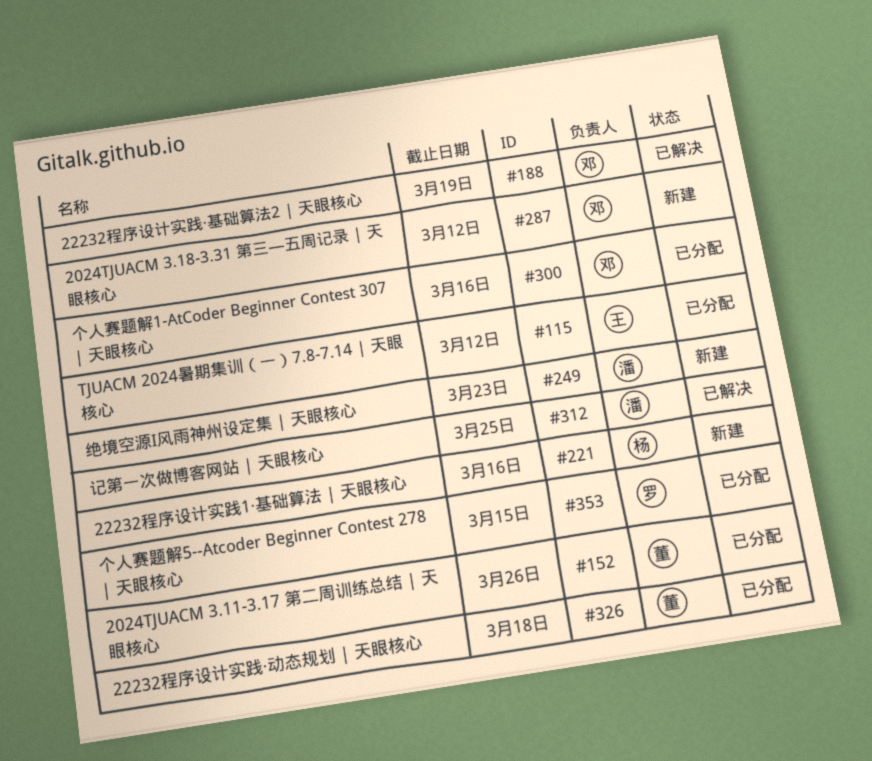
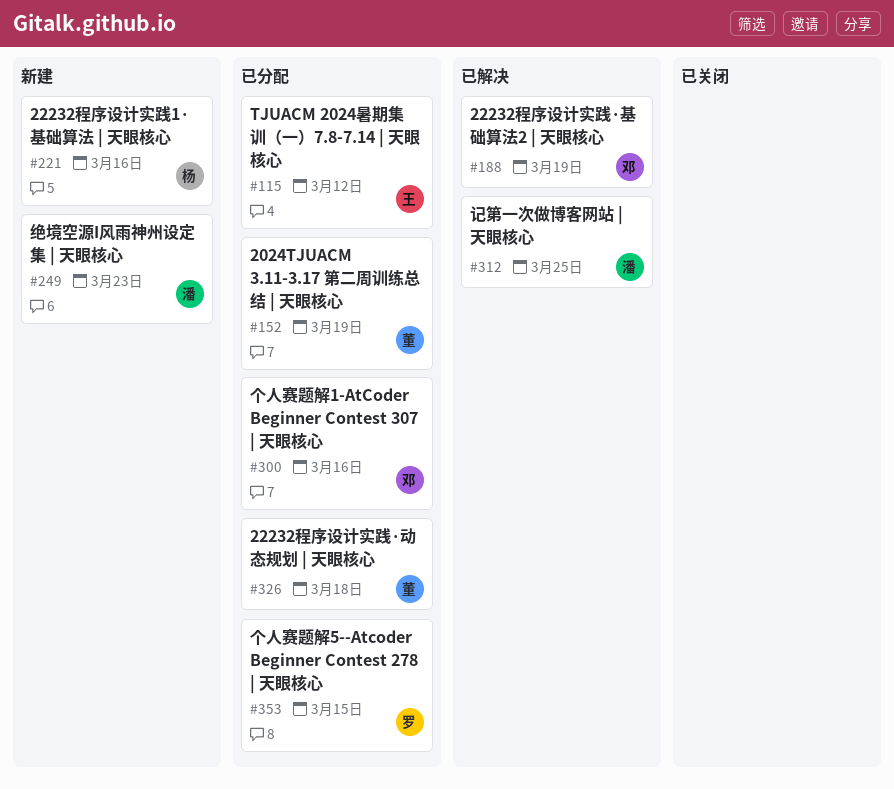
#152, due: Mar 26 -> Mar 19
#287: present -> none

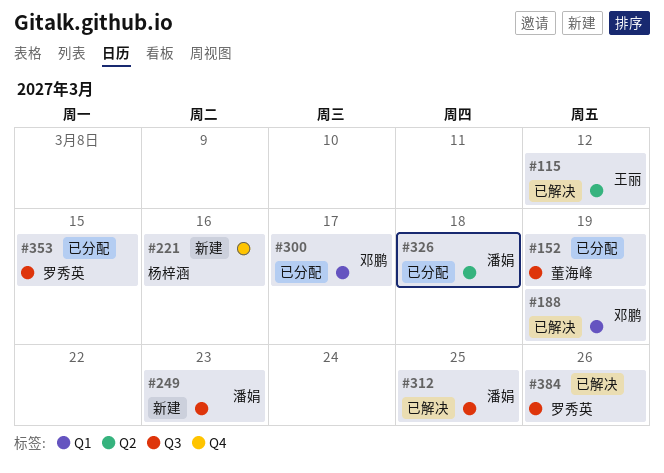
#115, status: 已分配 -> 已解决
#300, due: Mar 16 -> Mar 17
#326, owner: 董海峰 -> 潘娟
#384: none -> present

